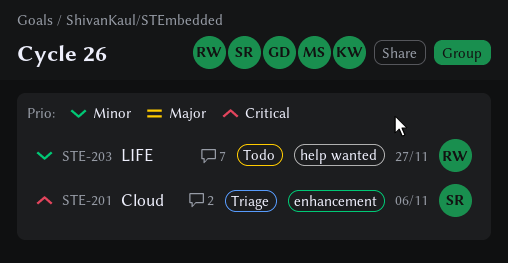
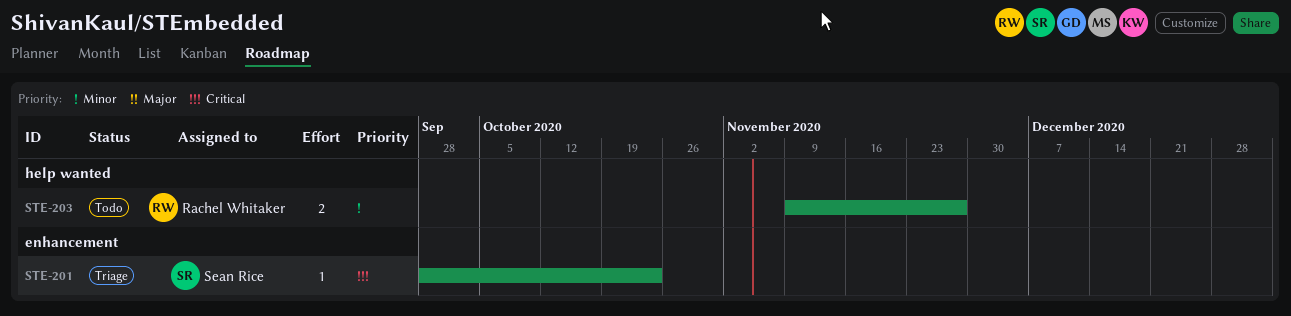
STE-201, due: Nov 6 -> Oct 23

